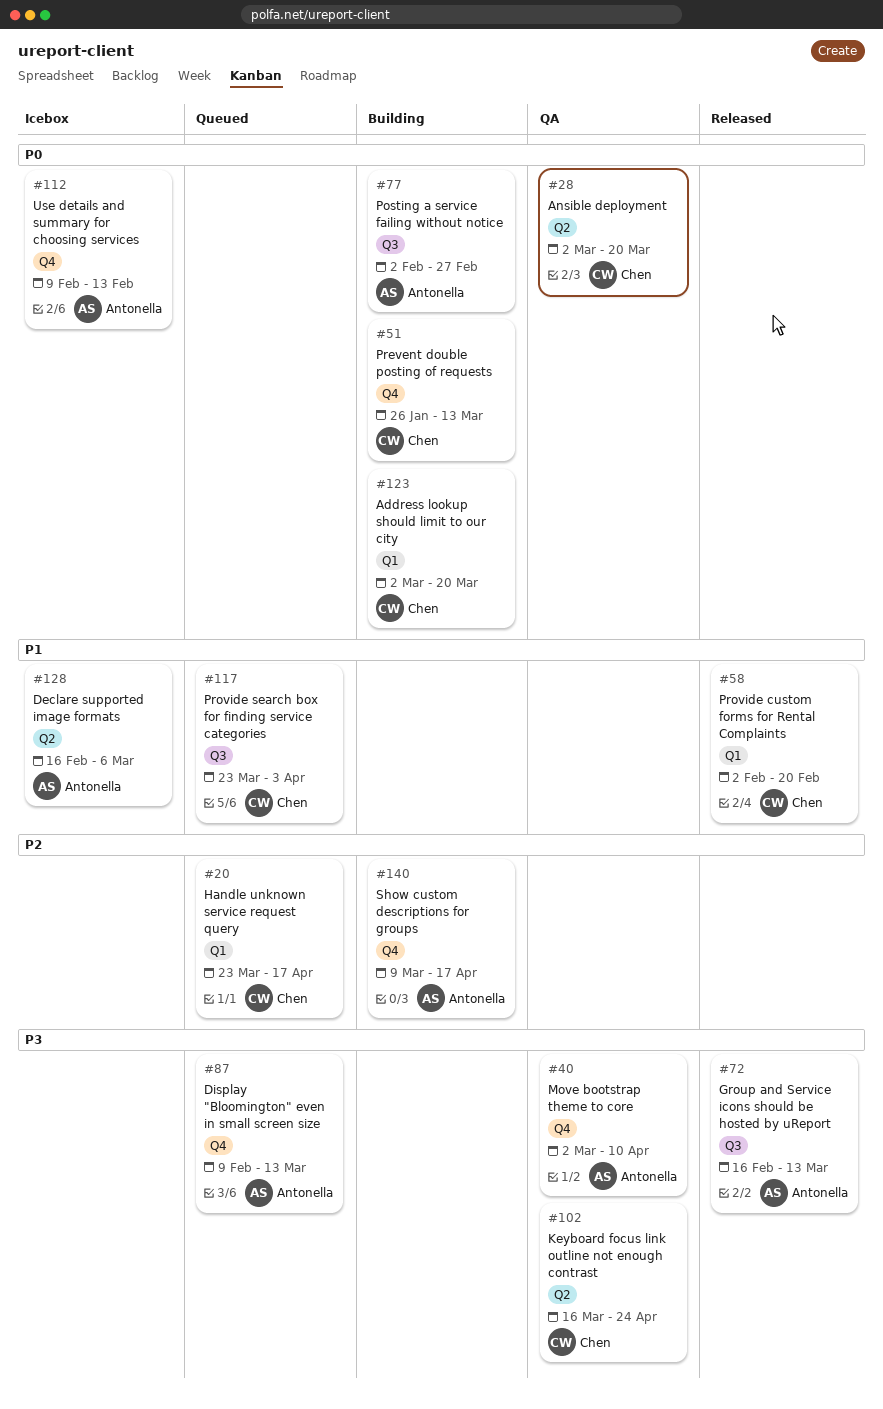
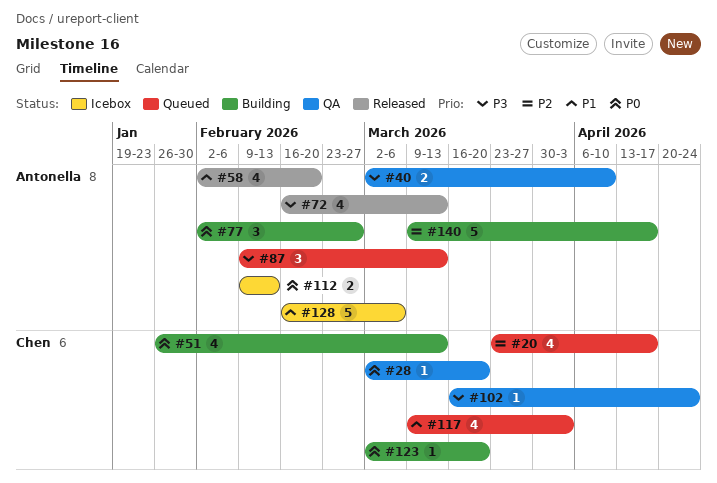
#58, owner: Chen -> Antonella
#117, start: Mar 23 -> Mar 9

